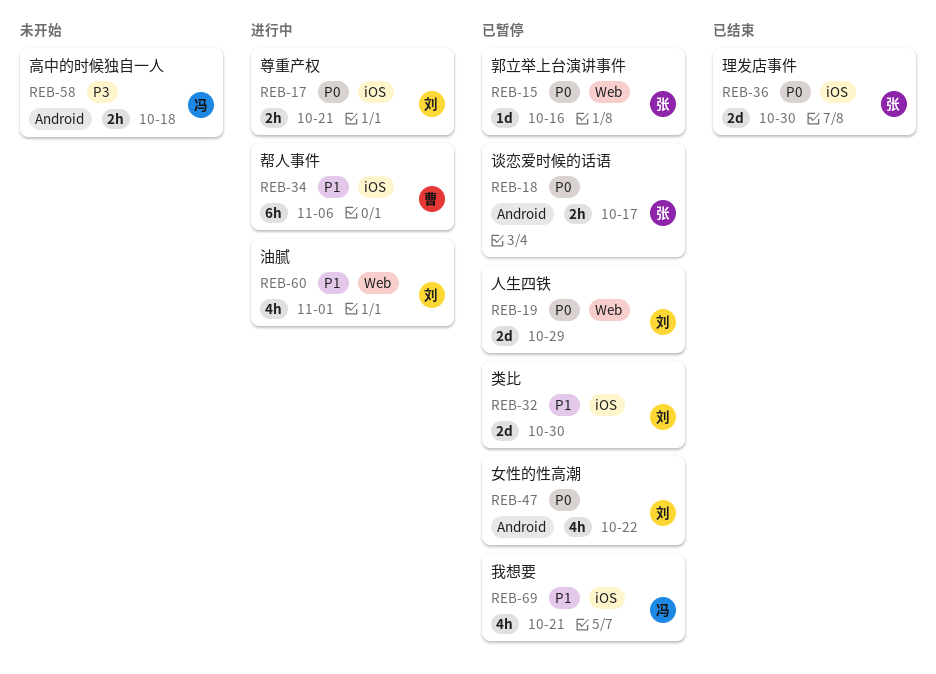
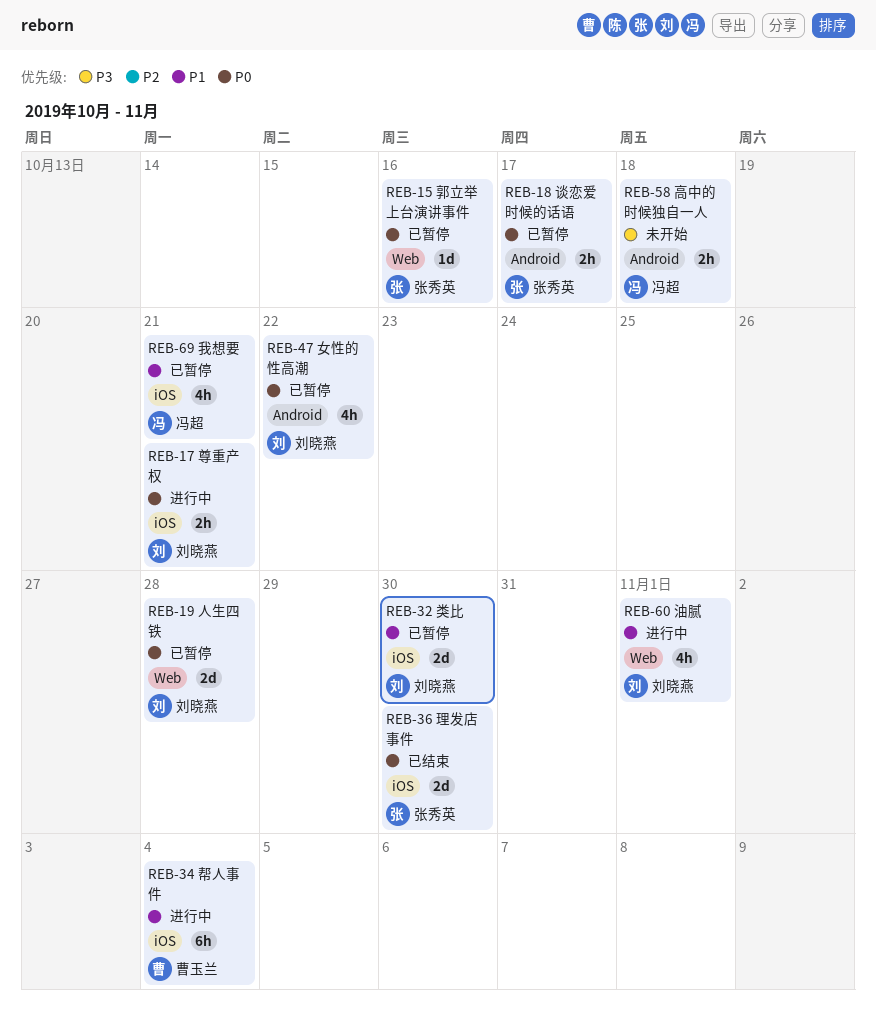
REB-19, due: Oct 29 -> Oct 28
REB-34, due: Nov 6 -> Nov 4

